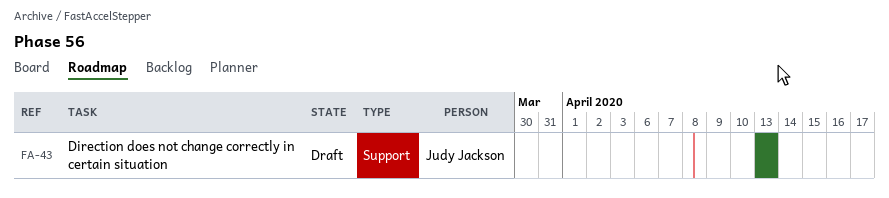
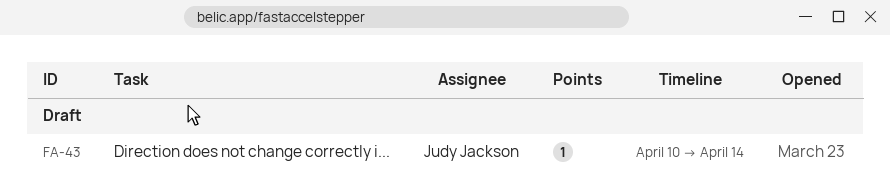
FA-43, start: Apr 13 -> Apr 10
FA-43, due: Apr 13 -> Apr 14

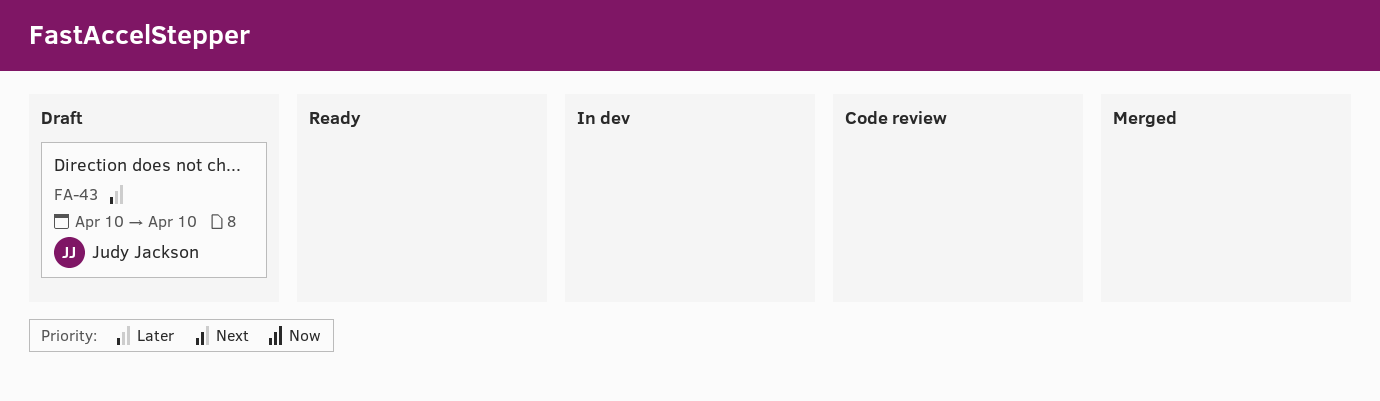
FA-43, due: Apr 14 -> Apr 10

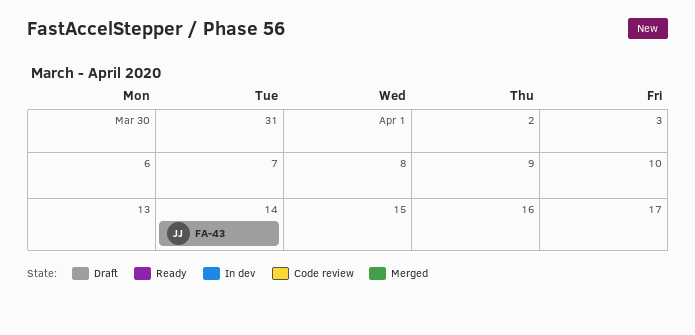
FA-43, start: Apr 10 -> Apr 14
FA-43, due: Apr 10 -> Apr 14

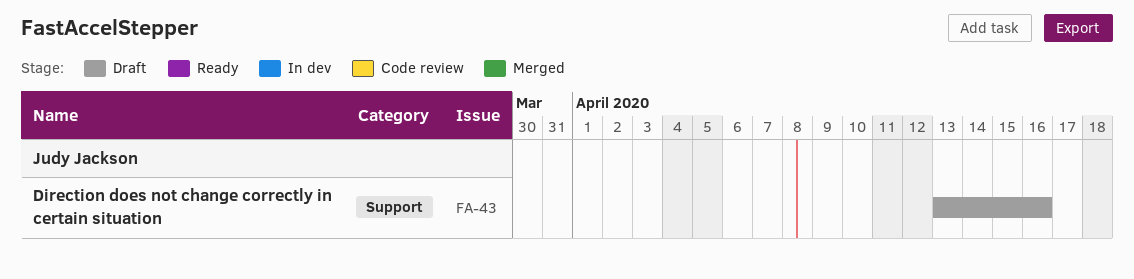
FA-43, start: Apr 14 -> Apr 13
FA-43, due: Apr 14 -> Apr 16

